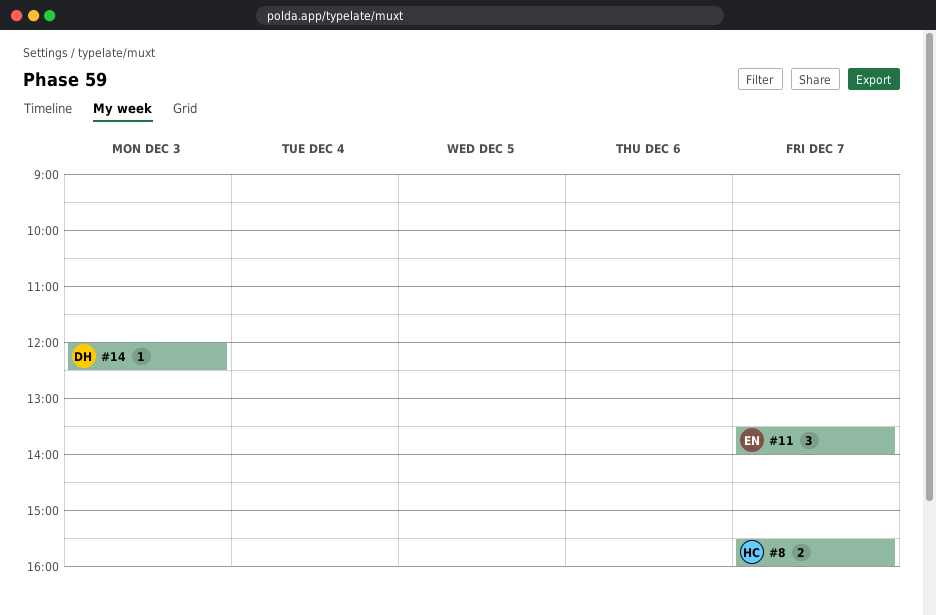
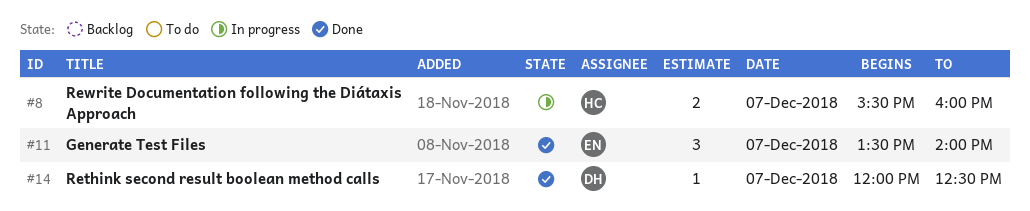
#14, day: Dec 3 -> Dec 7

